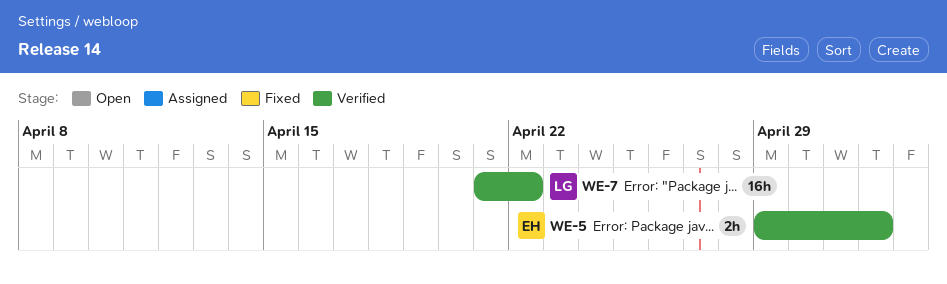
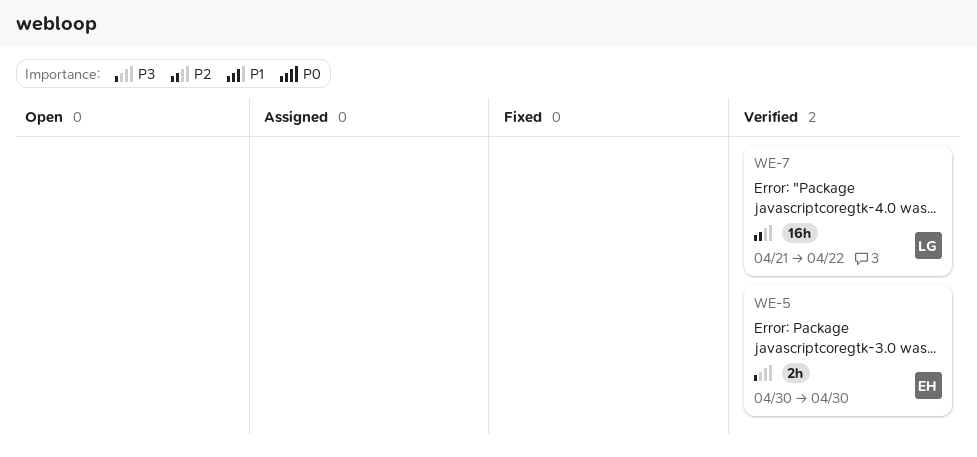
WE-5, start: Apr 29 -> Apr 30
WE-5, due: May 2 -> Apr 30

